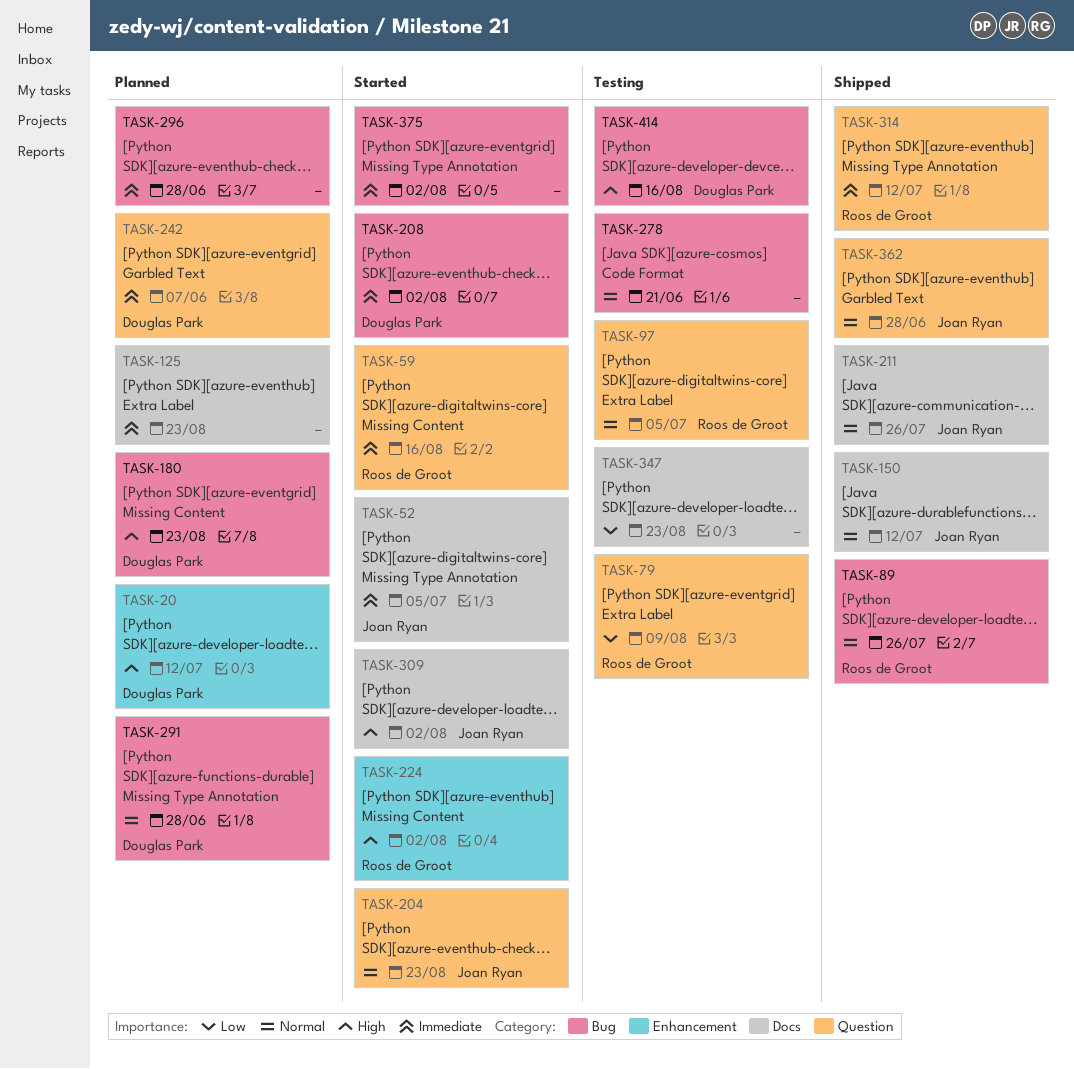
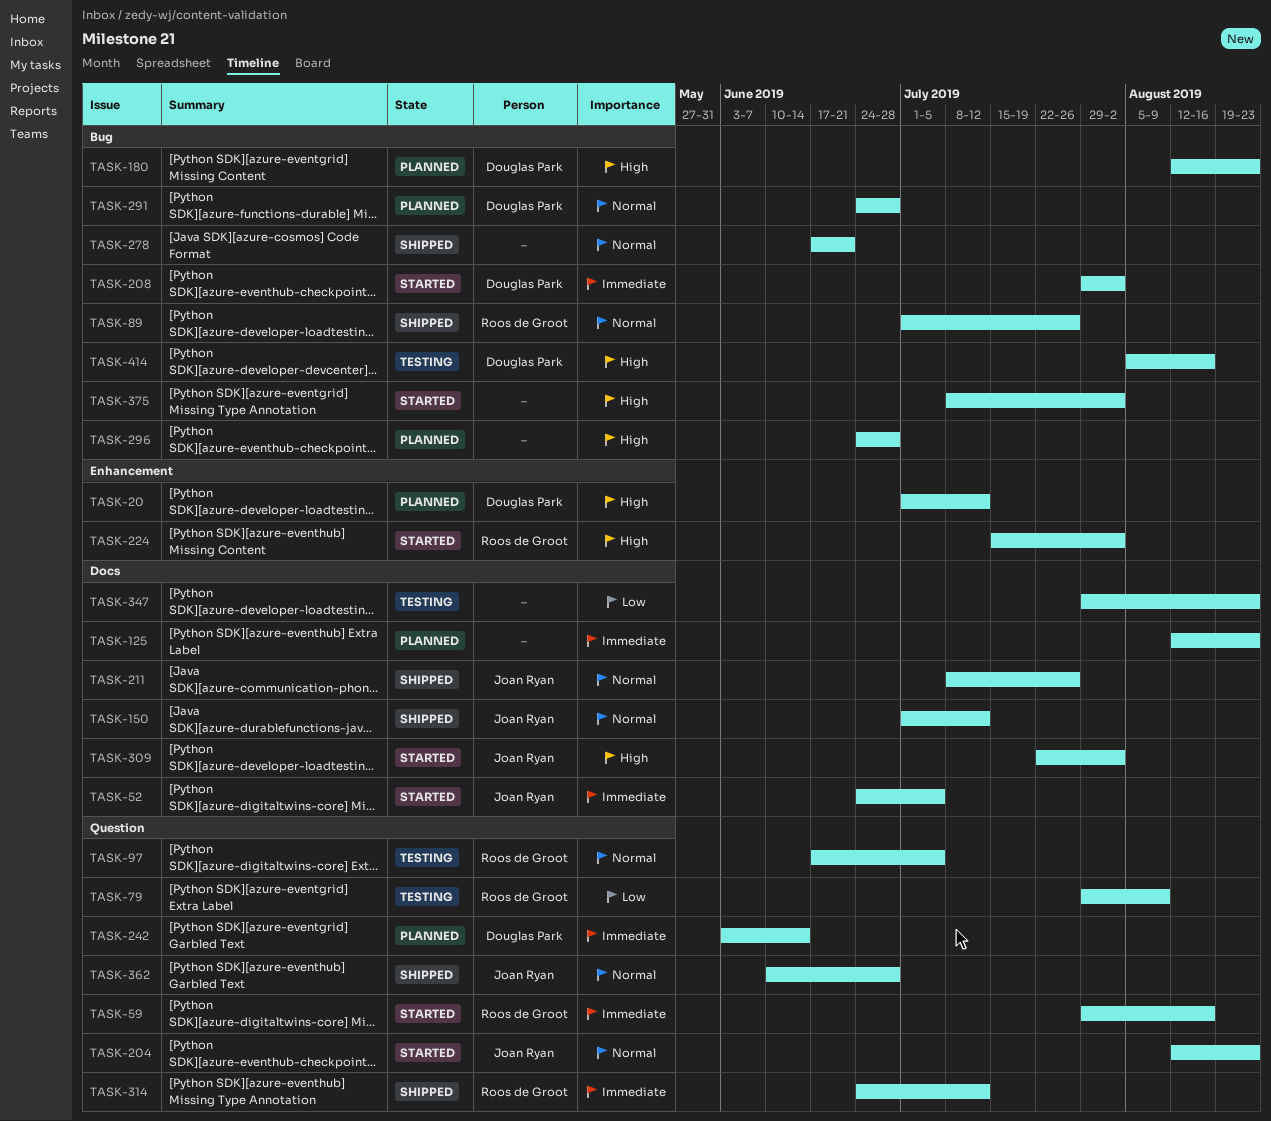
TASK-242, due: Jun 7 -> Jun 14
TASK-278, status: Testing -> Shipped
TASK-296, priority: Immediate -> High
TASK-375, priority: Immediate -> High

